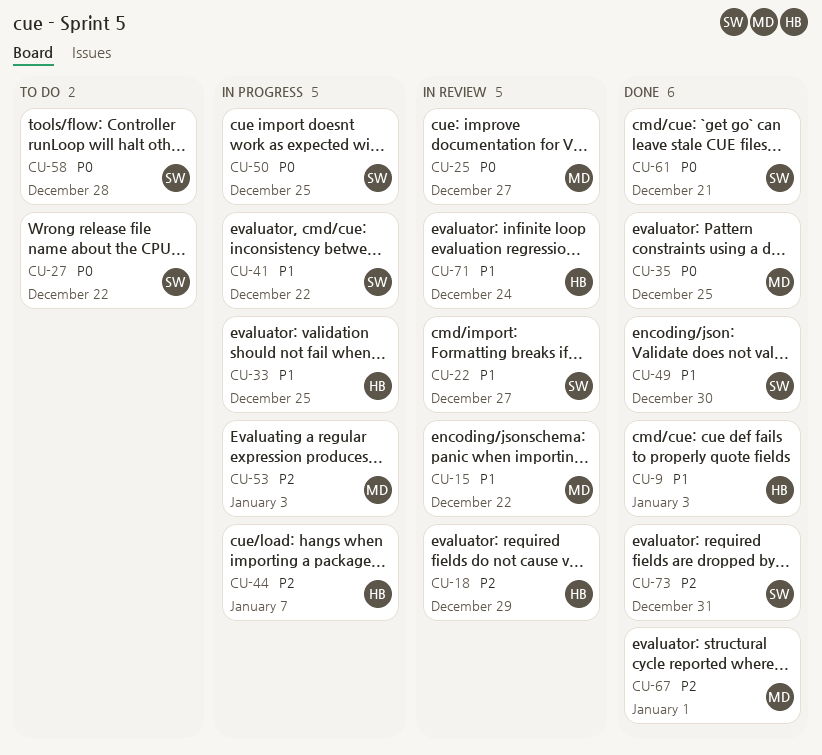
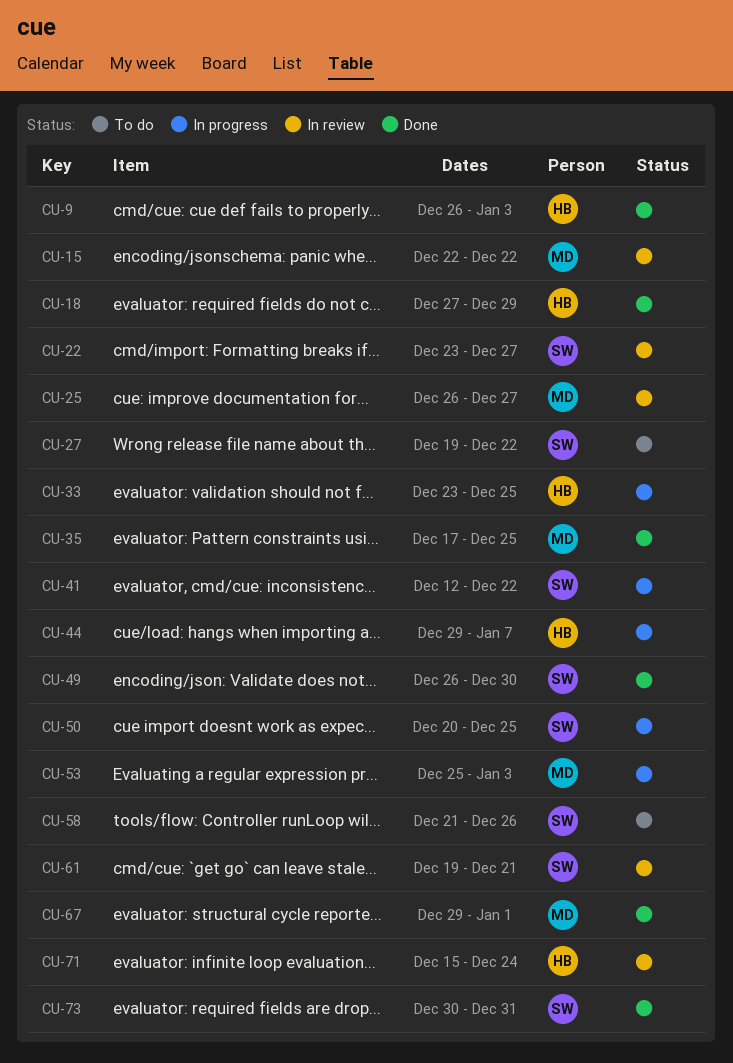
CU-18, status: In review -> Done
CU-58, due: Dec 28 -> Dec 26
CU-61, status: Done -> In review

